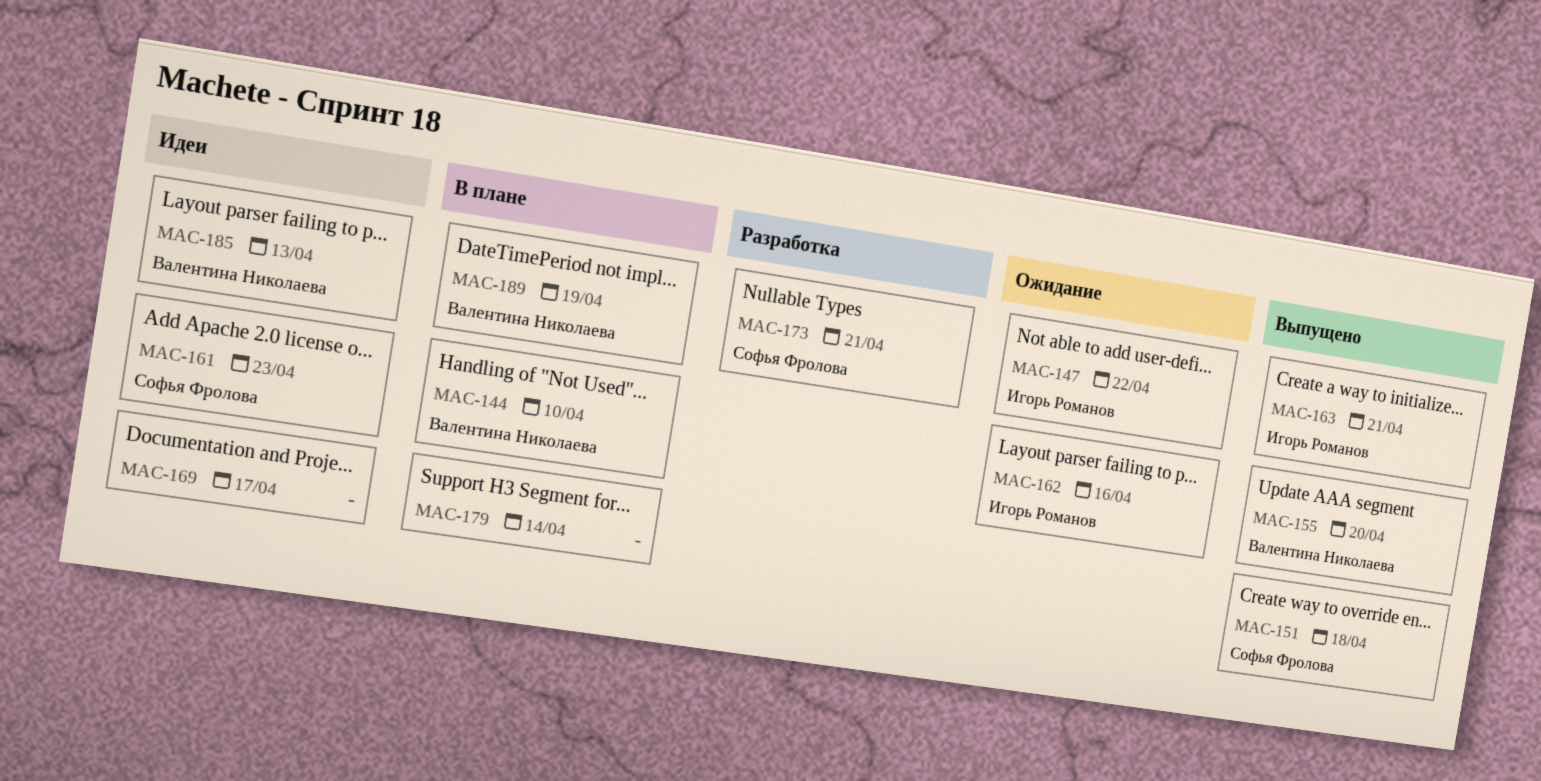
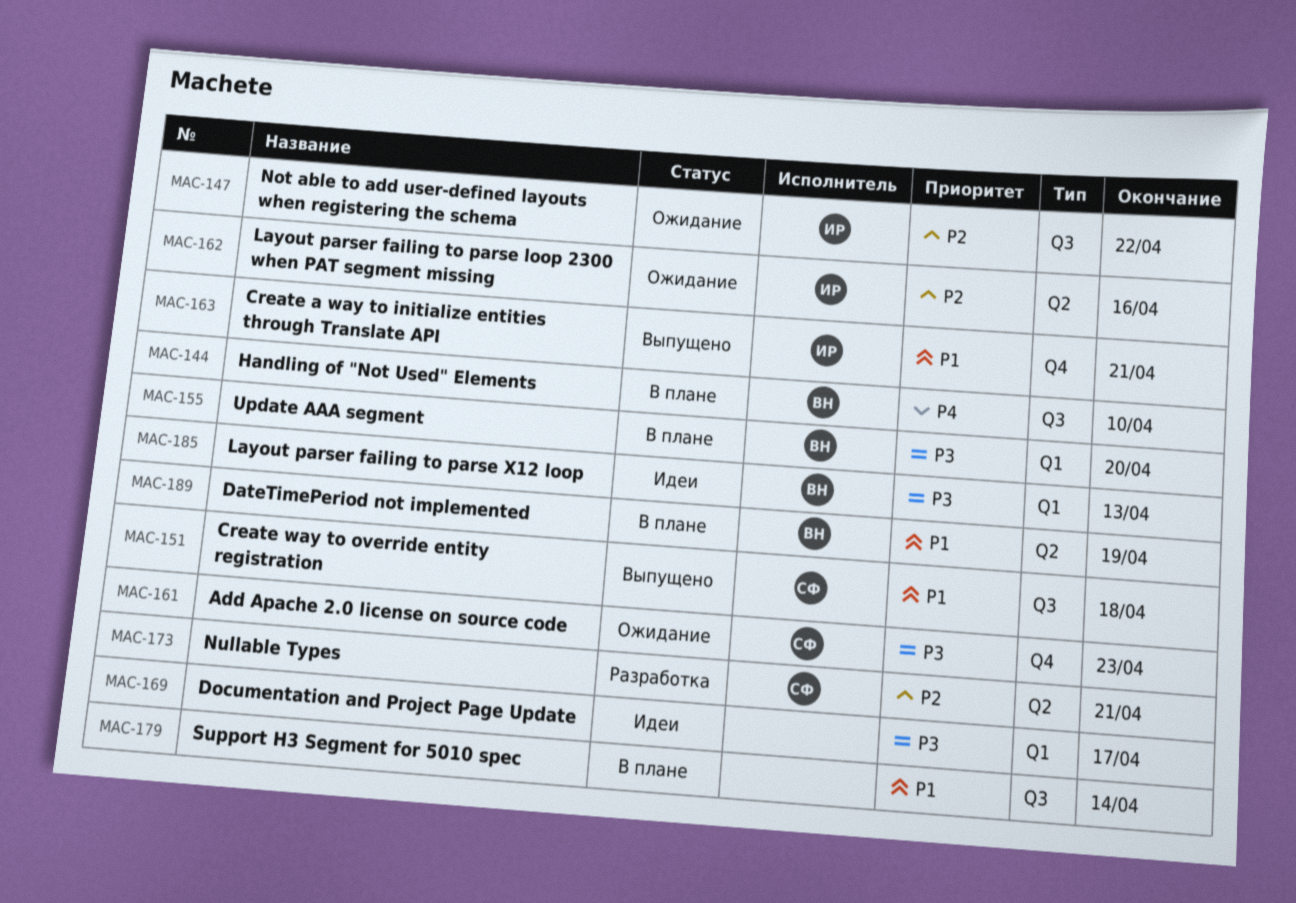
MAC-155, status: Выпущено -> В плане
MAC-161, status: Идеи -> Ожидание

